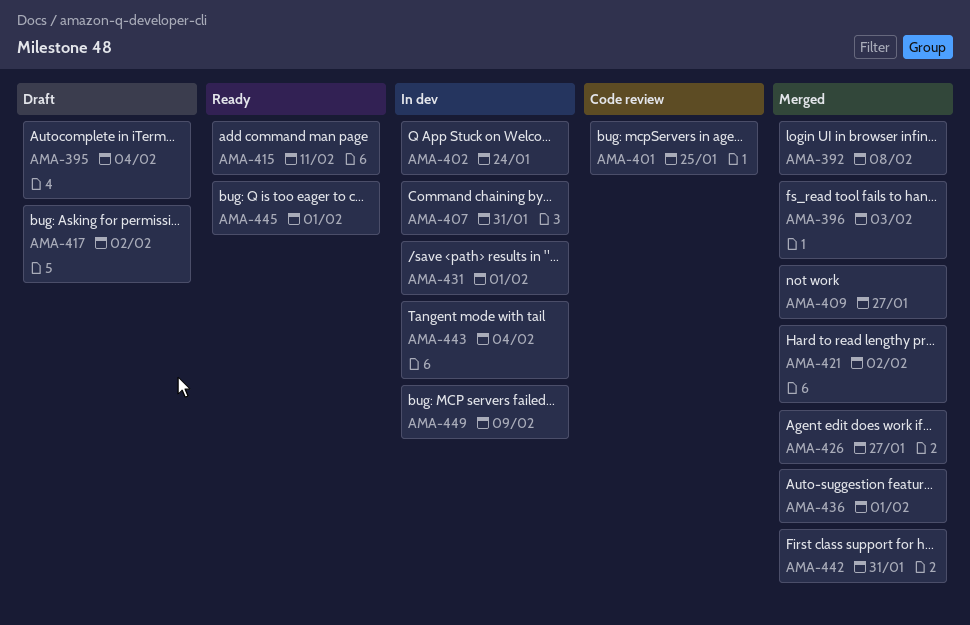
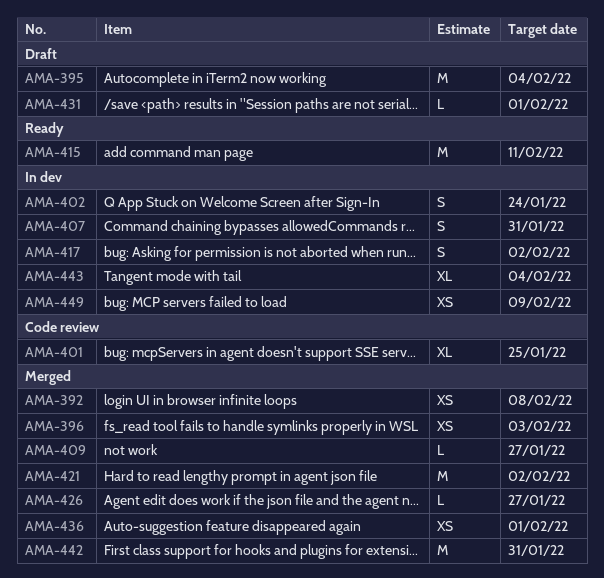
AMA-417, status: Draft -> In dev
AMA-431, status: In dev -> Draft
AMA-445: present -> none

